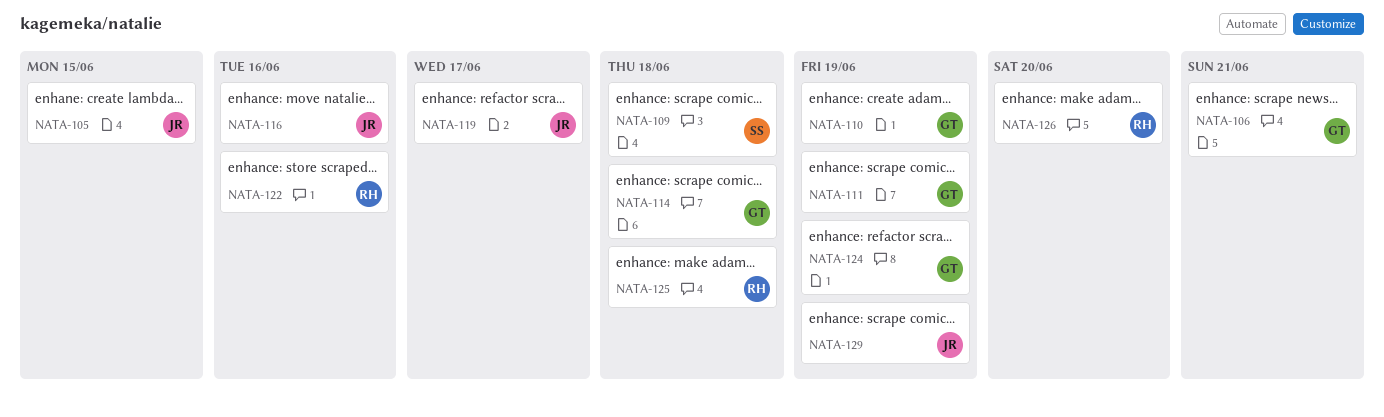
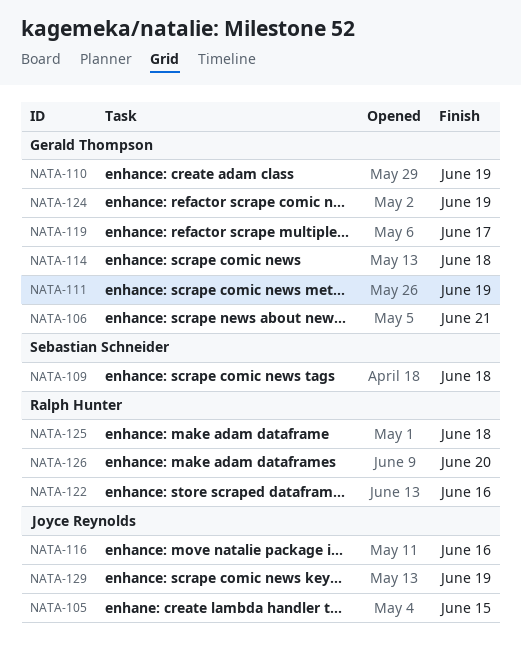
NATA-119, owner: Joyce Reynolds -> Gerald Thompson

